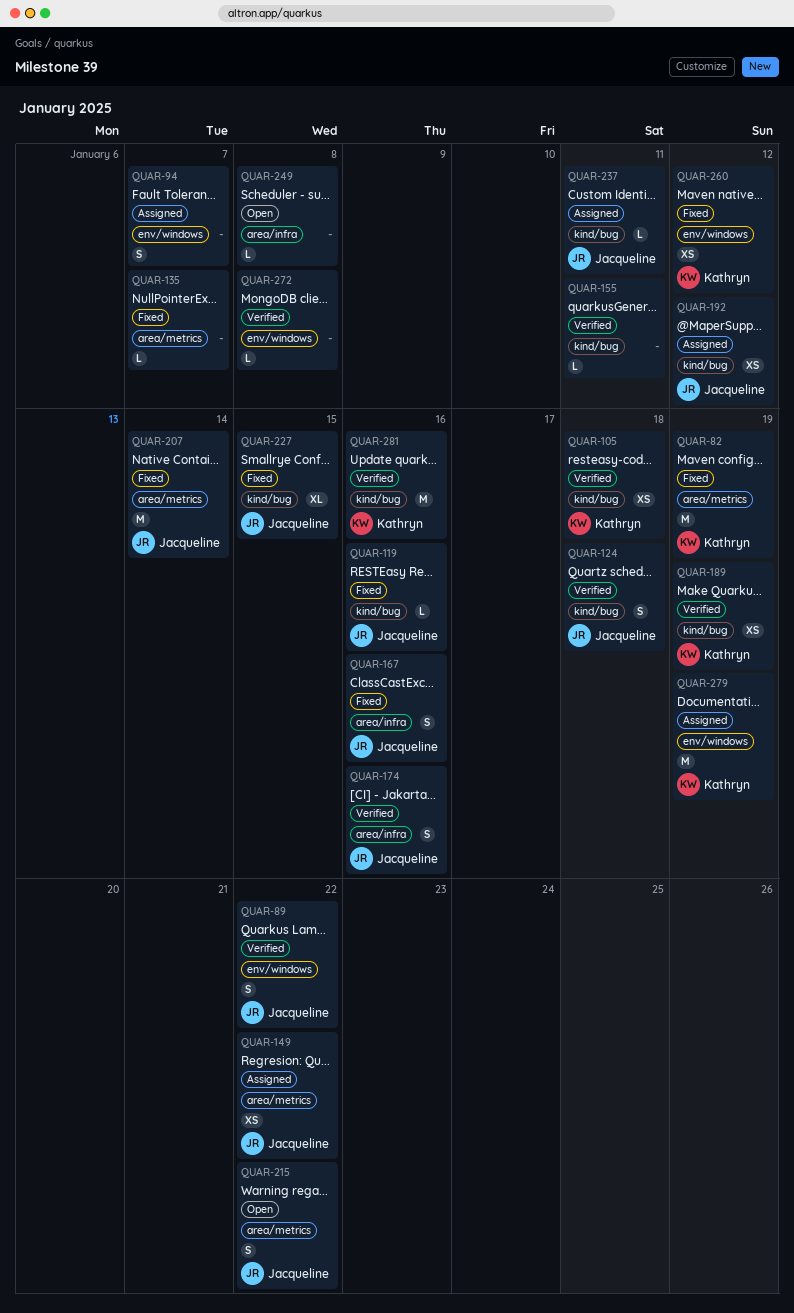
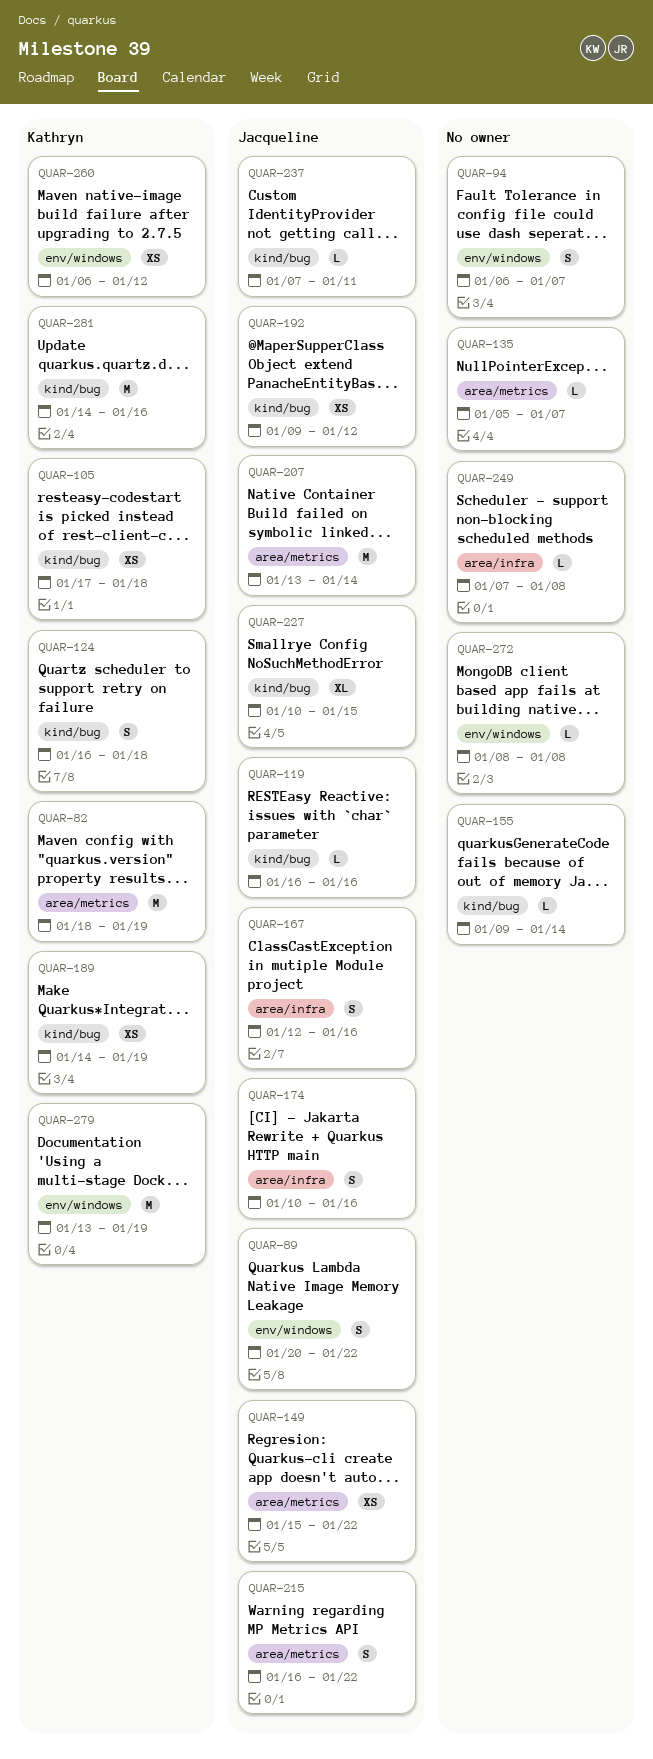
QUAR-124, owner: Jacqueline -> Kathryn
QUAR-155, due: Jan 11 -> Jan 14

